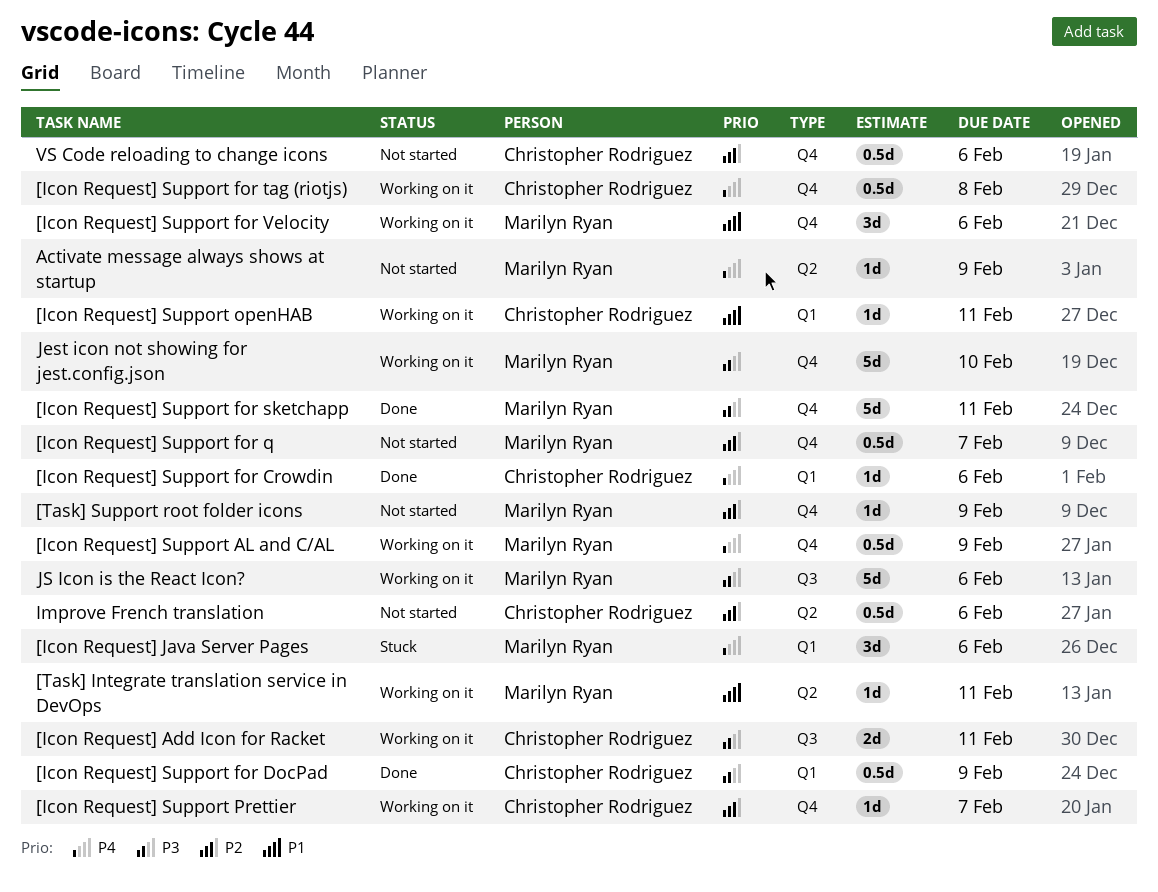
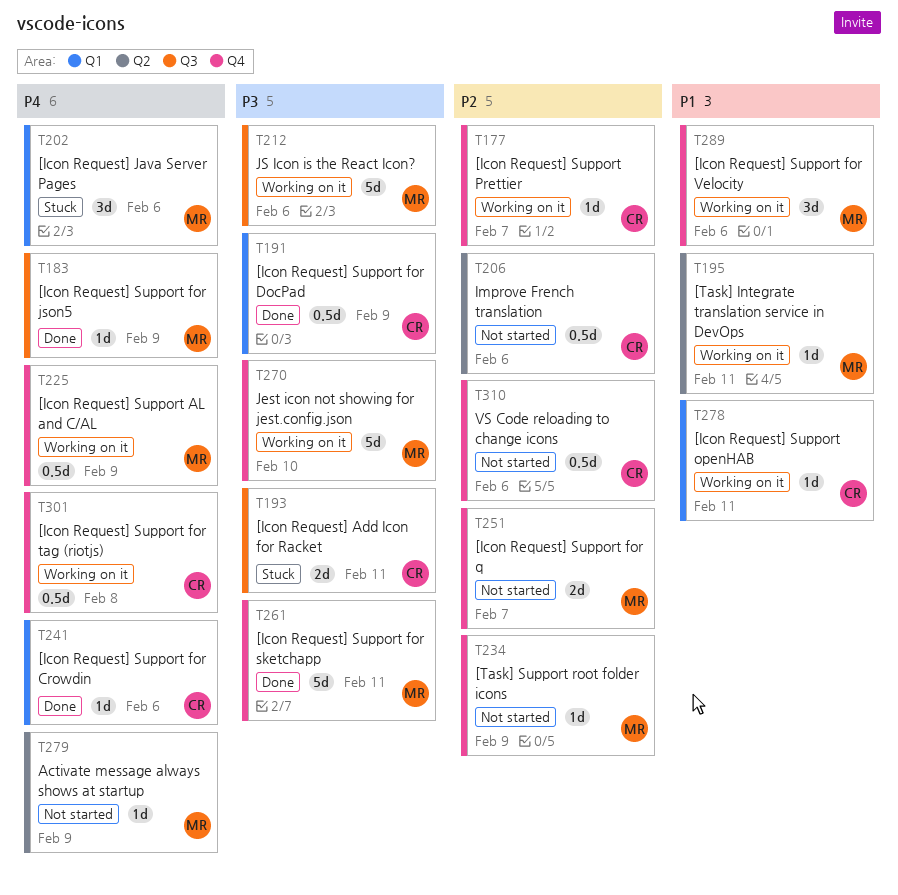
[Icon Request] Add Icon for Racket, status: Working on it -> Stuck
[Icon Request] Support for json5: none -> present
[Icon Request] Support for q, estimate: 0.5d -> 2d

